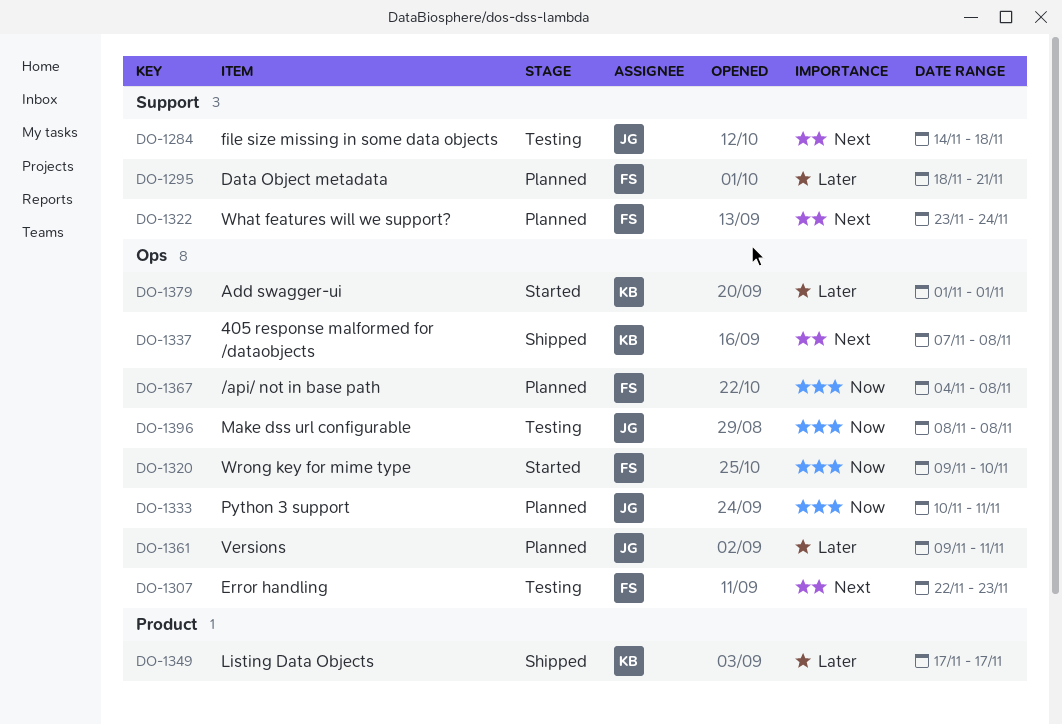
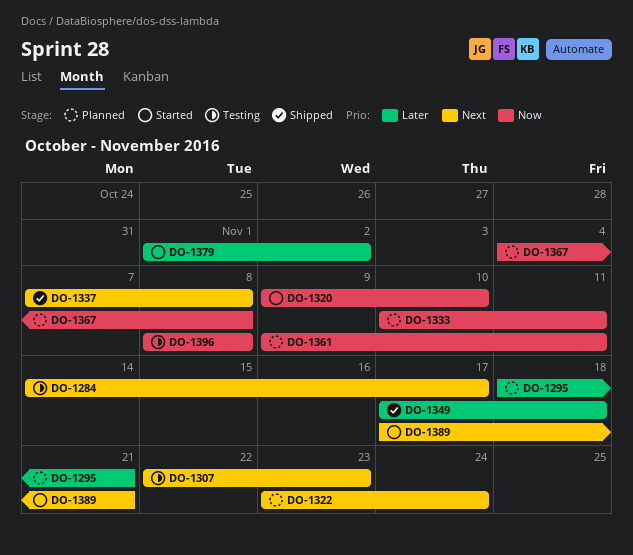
DO-1284, due: Nov 18 -> Nov 17
DO-1349, due: Nov 17 -> Nov 18
DO-1361, priority: Later -> Now
DO-1379, due: Nov 1 -> Nov 2
DO-1389: none -> present

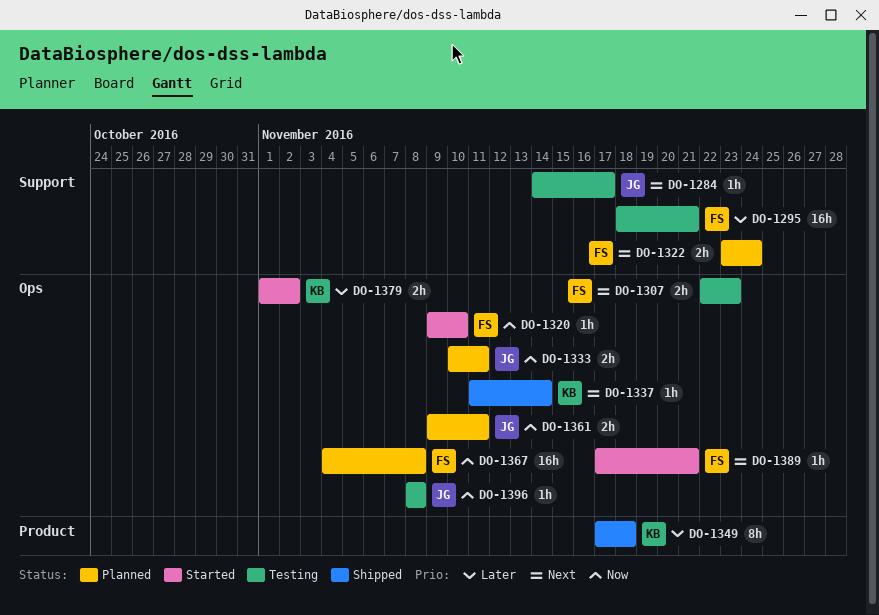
DO-1295, status: Planned -> Testing
DO-1337, start: Nov 7 -> Nov 11
DO-1337, due: Nov 8 -> Nov 14

